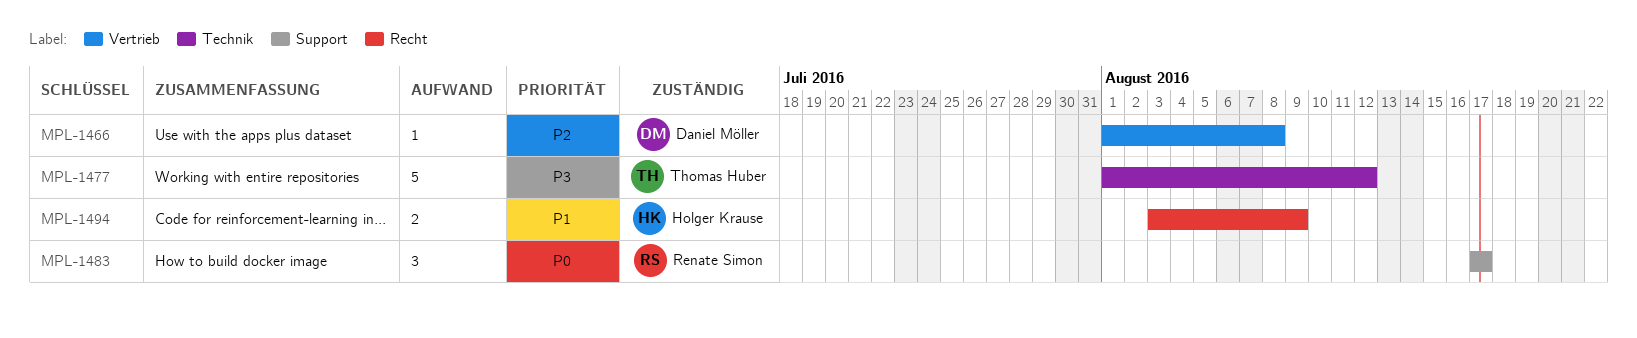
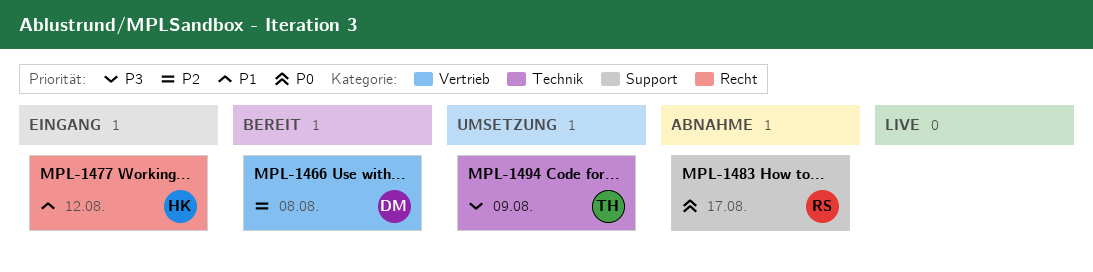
MPL-1477, owner: Thomas Huber -> Holger Krause
MPL-1477, priority: P3 -> P1
MPL-1477, label: Technik -> Recht
MPL-1494, owner: Holger Krause -> Thomas Huber
MPL-1494, priority: P1 -> P3
MPL-1494, label: Recht -> Technik

